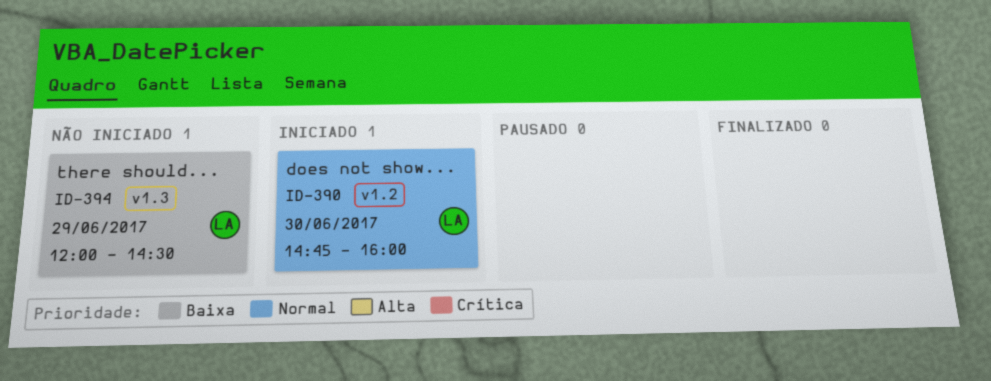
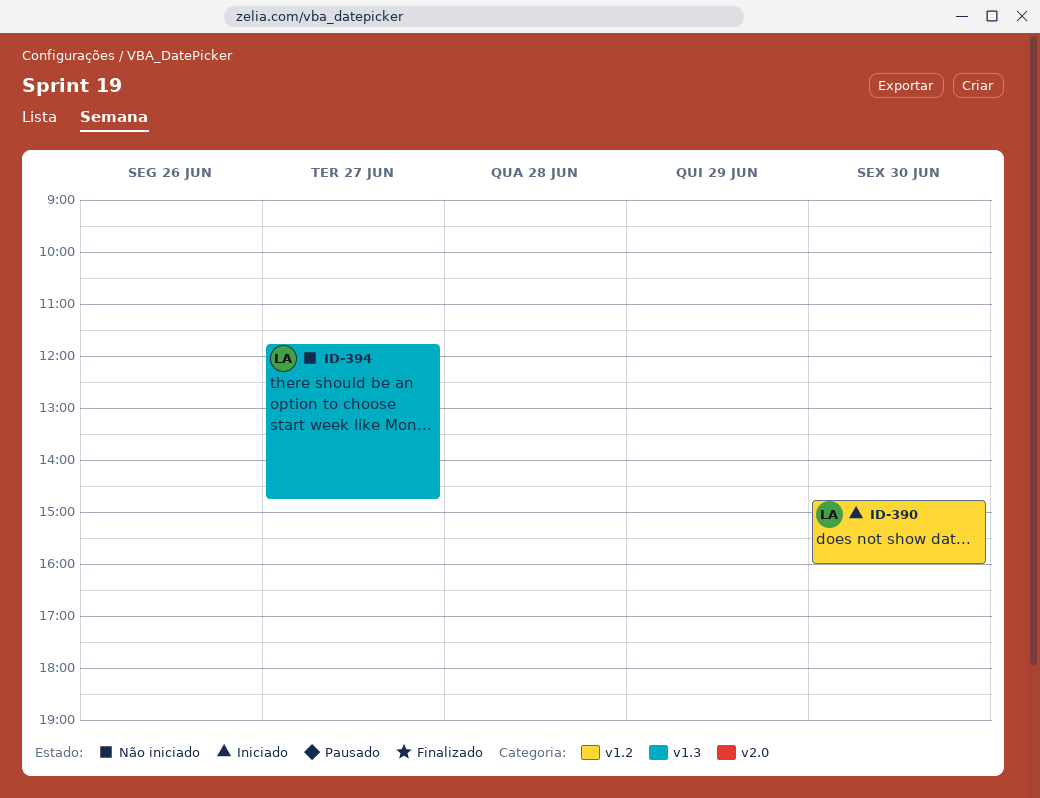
ID-394, day: Jun 29 -> Jun 27
ID-394, begins: 12:00 -> 11:45
ID-394, ends: 14:30 -> 14:45

